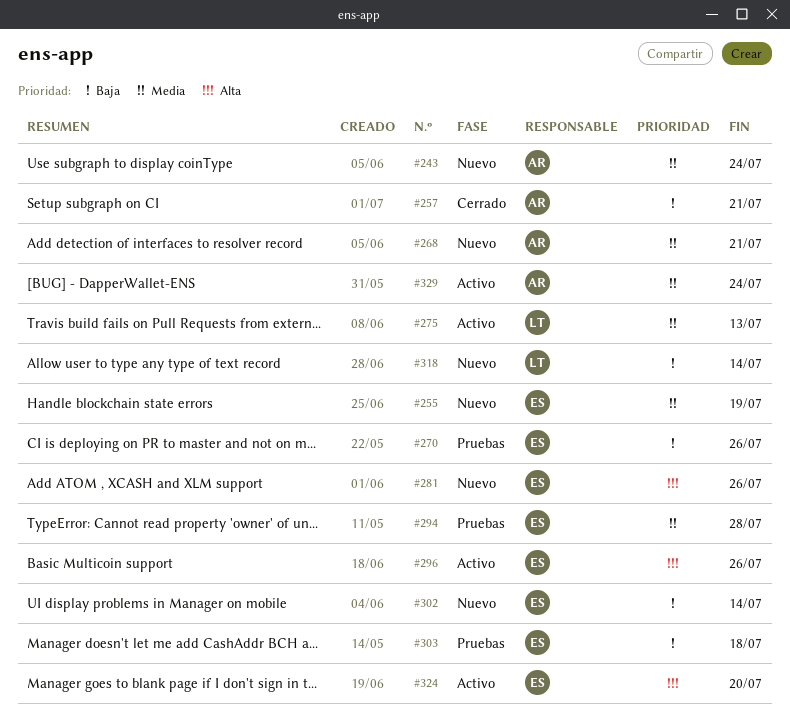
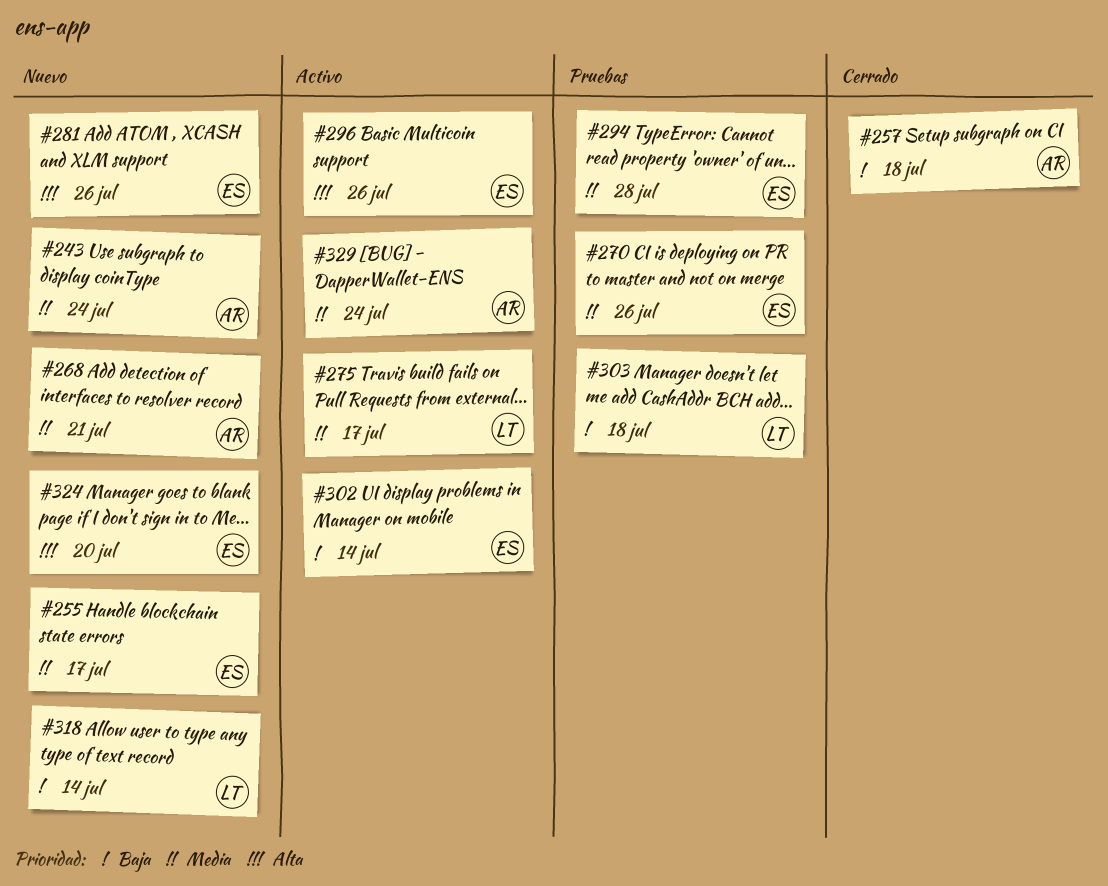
#255, due: Jul 19 -> Jul 17
#257, due: Jul 21 -> Jul 18
#270, priority: Baja -> Media
#275, due: Jul 13 -> Jul 17
#302, status: Nuevo -> Activo
#303, owner: ES -> LT
#324, status: Activo -> Nuevo

